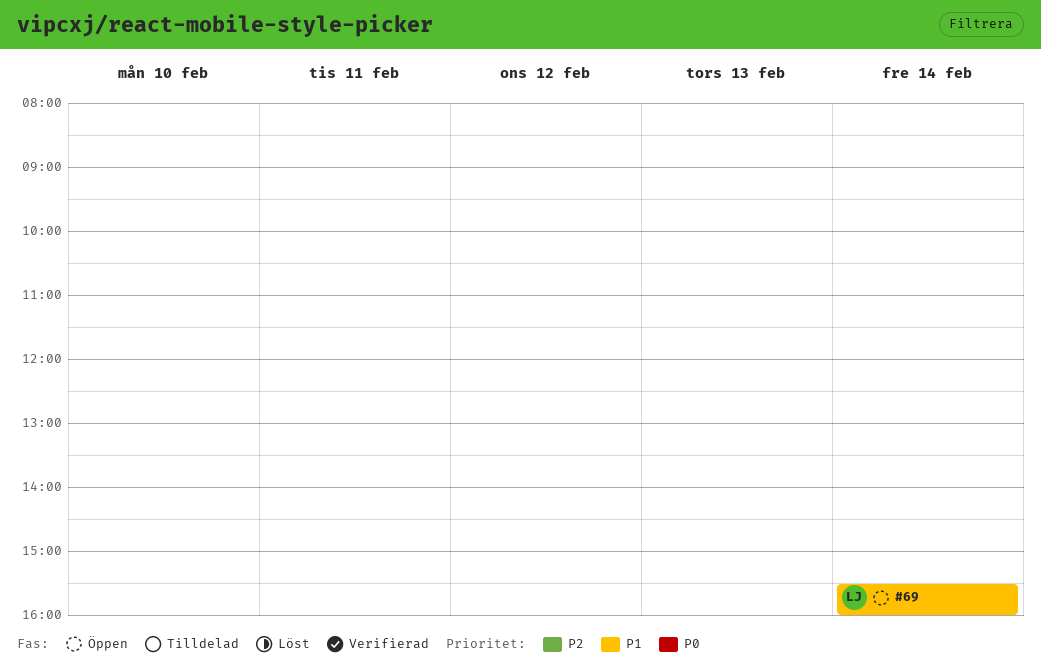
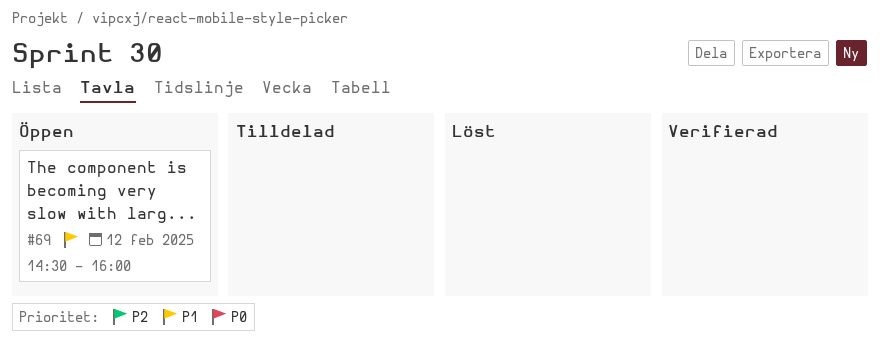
#69, day: Feb 14 -> Feb 12
#69, begins: 15:30 -> 14:30

